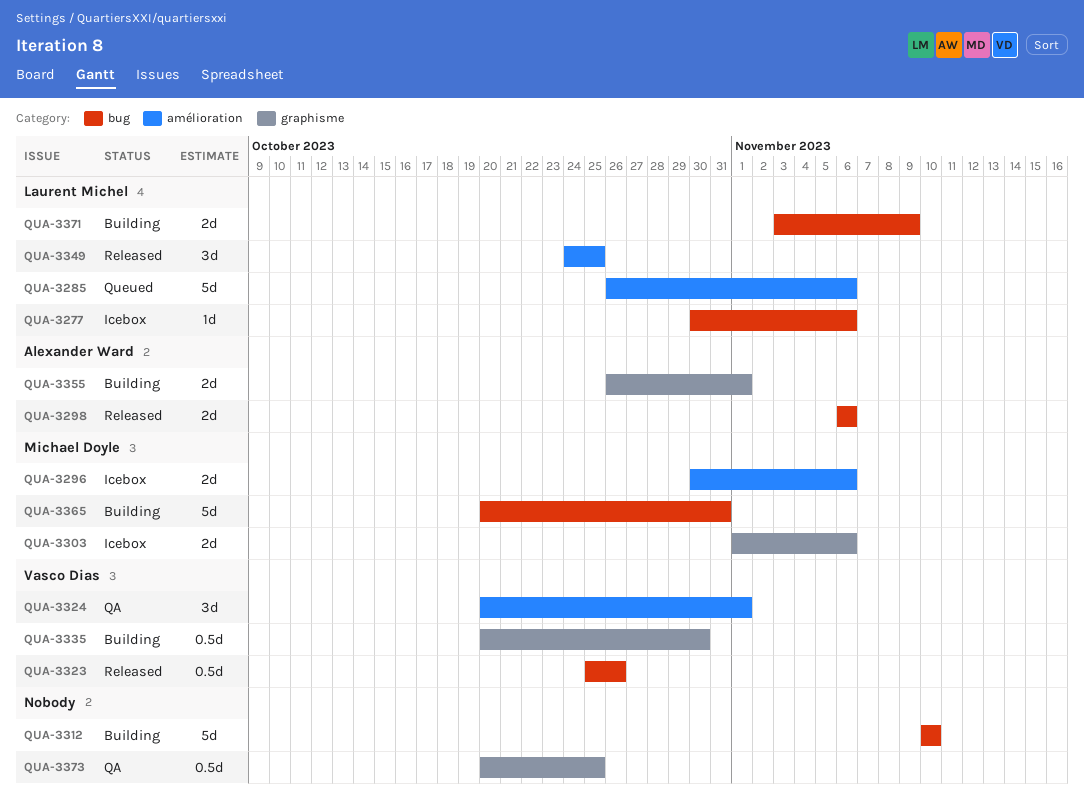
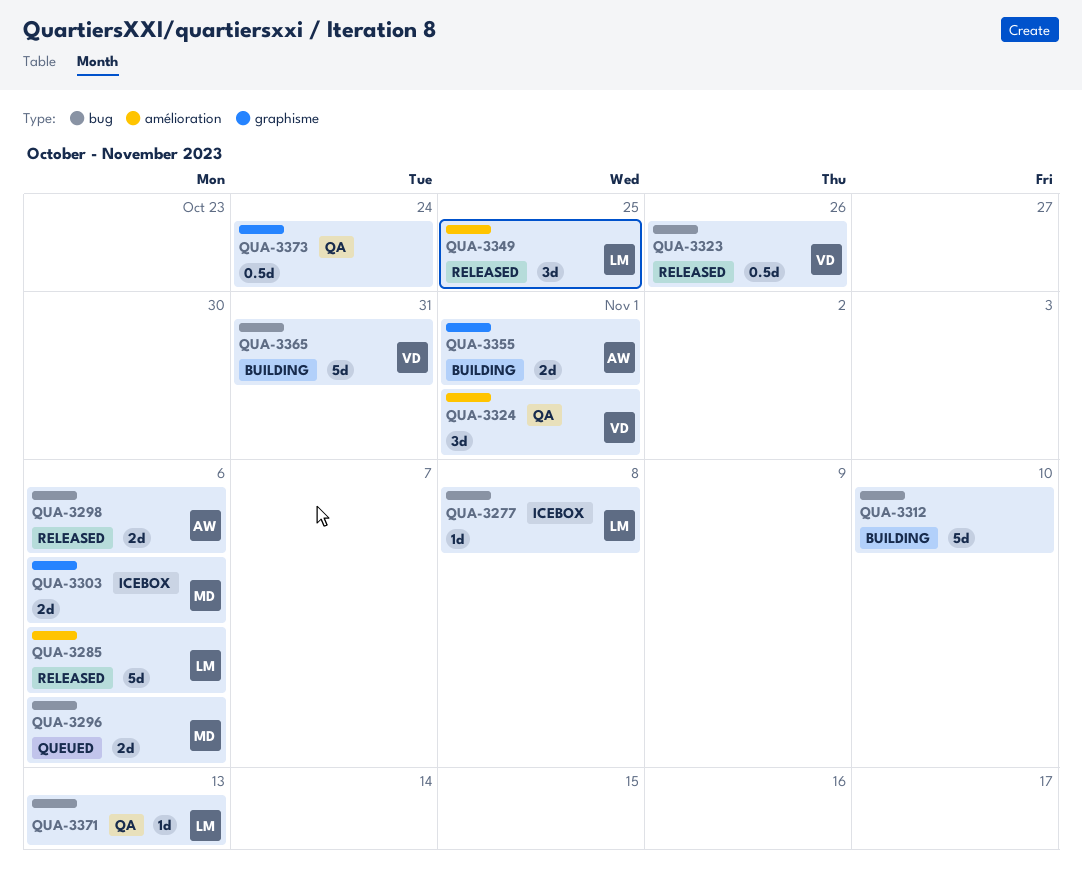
QUA-3277, due: Nov 6 -> Nov 8
QUA-3285, status: Queued -> Released
QUA-3296, status: Icebox -> Queued
QUA-3296, label: amélioration -> bug
QUA-3335: present -> none
QUA-3365, owner: Michael Doyle -> Vasco Dias
QUA-3371, status: Building -> QA
QUA-3371, estimate: 2d -> 1d
QUA-3371, due: Nov 9 -> Nov 13
QUA-3373, due: Oct 25 -> Oct 24

